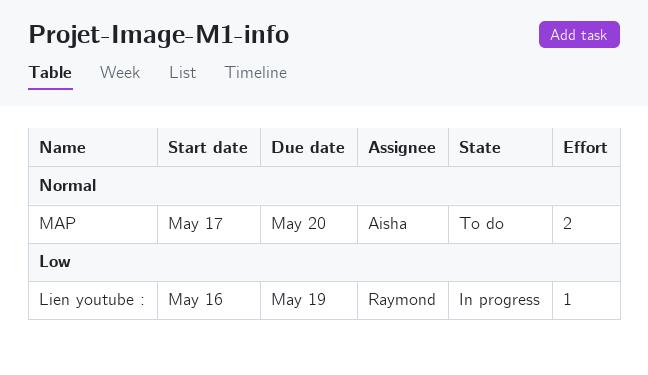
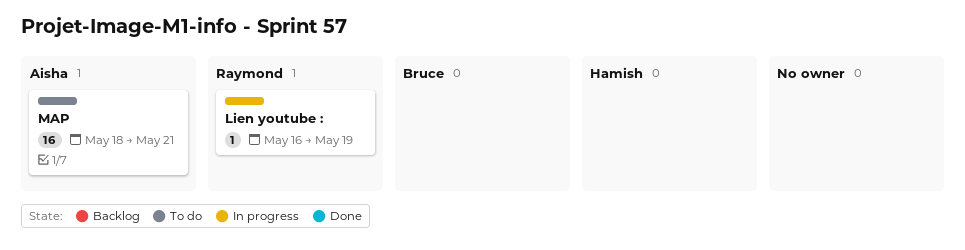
MAP, estimate: 2 -> 16
MAP, start: May 17 -> May 18
MAP, due: May 20 -> May 21

